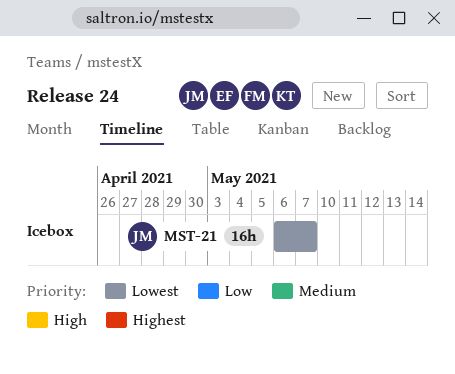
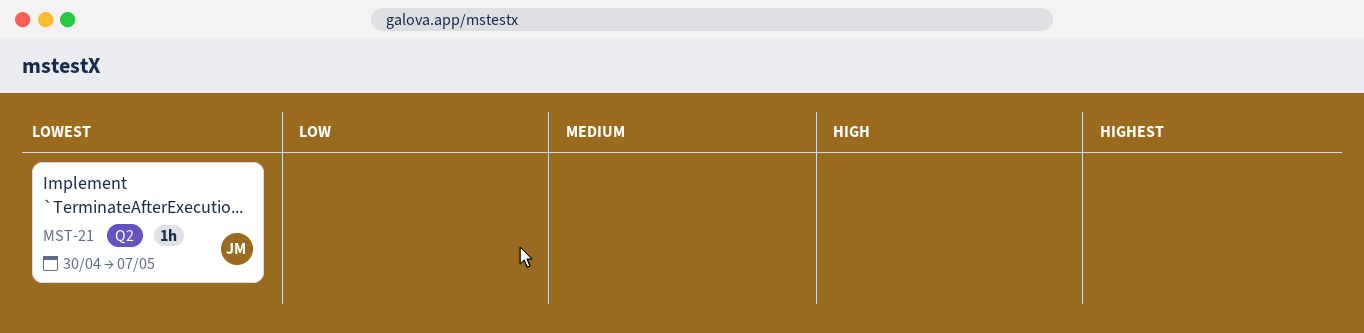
MST-21, estimate: 16h -> 1h
MST-21, start: May 6 -> Apr 30

